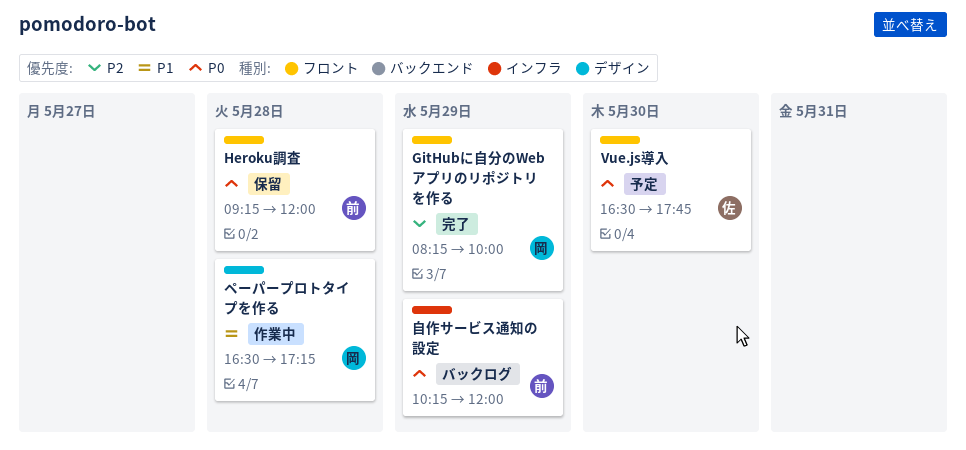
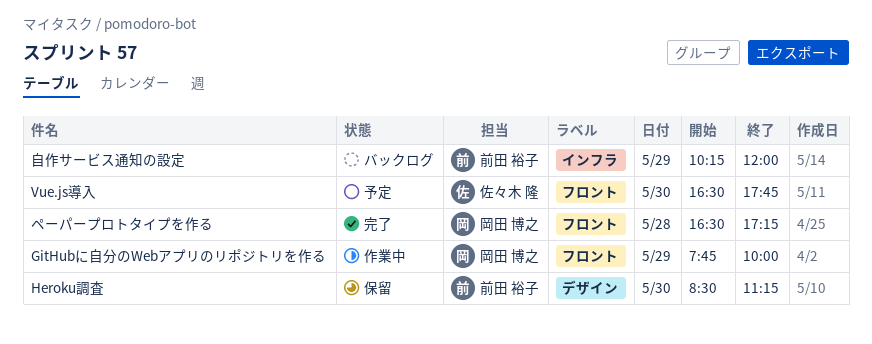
GitHubに自分のWebアプリのリポジトリを作る, status: 完了 -> 作業中
GitHubに自分のWebアプリのリポジトリを作る, begins: 08:15 -> 07:45
Heroku調査, label: フロント -> デザイン
Heroku調査, day: May 28 -> May 30
Heroku調査, begins: 09:15 -> 08:30
Heroku調査, ends: 12:00 -> 11:15
ペーパープロトタイプを作る, status: 作業中 -> 完了
ペーパープロトタイプを作る, label: デザイン -> フロント

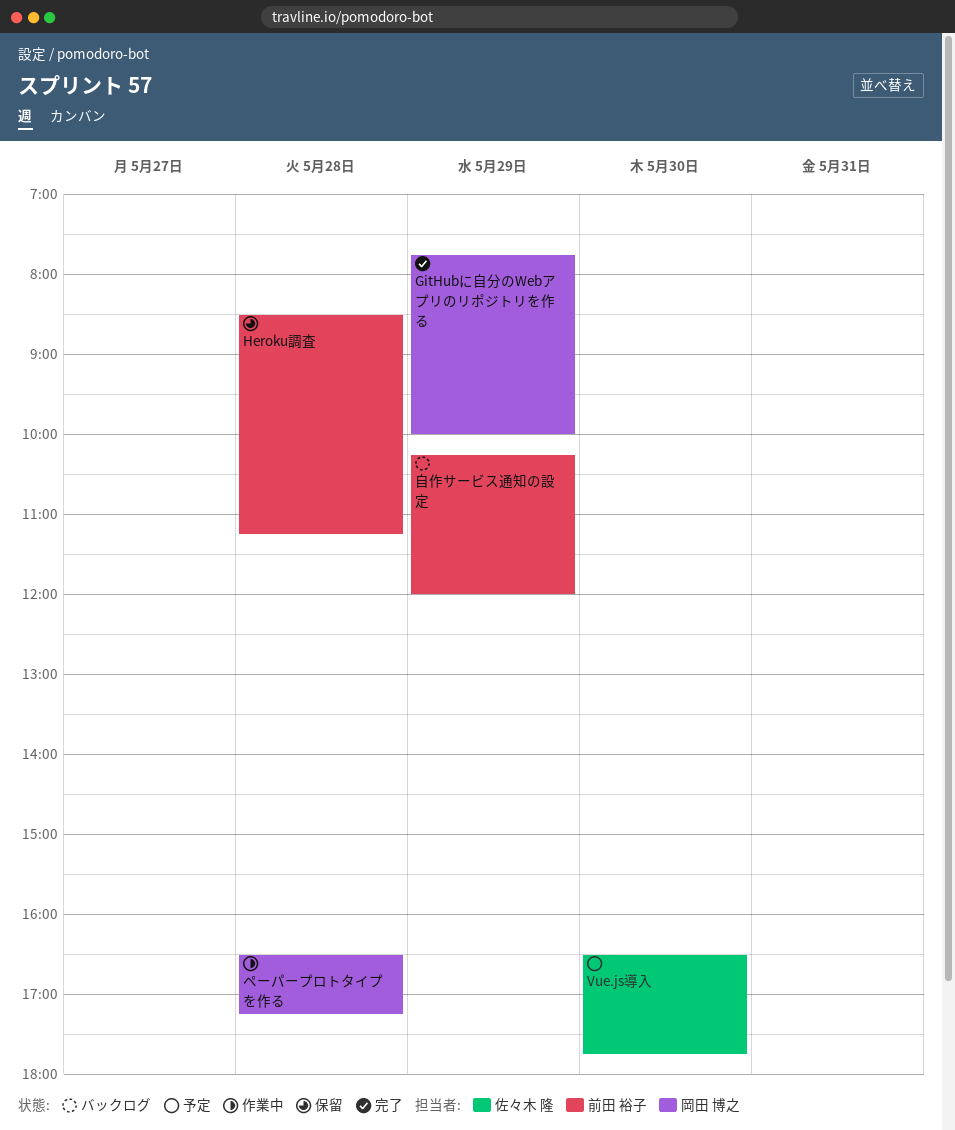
GitHubに自分のWebアプリのリポジトリを作る, status: 作業中 -> 完了
Heroku調査, day: May 30 -> May 28
ペーパープロトタイプを作る, status: 完了 -> 作業中

